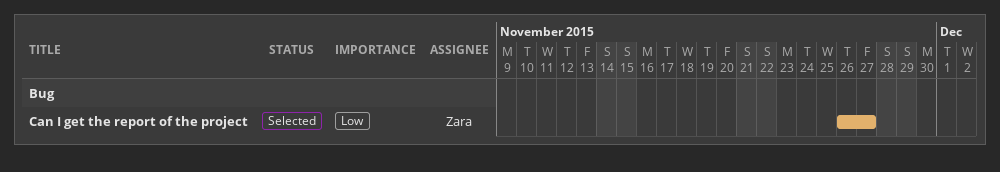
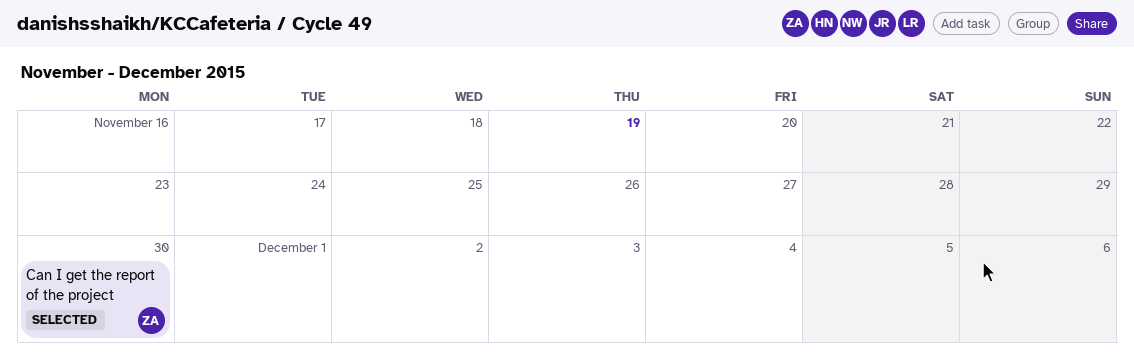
Can I get the report of the project, due: Nov 27 -> Nov 30

